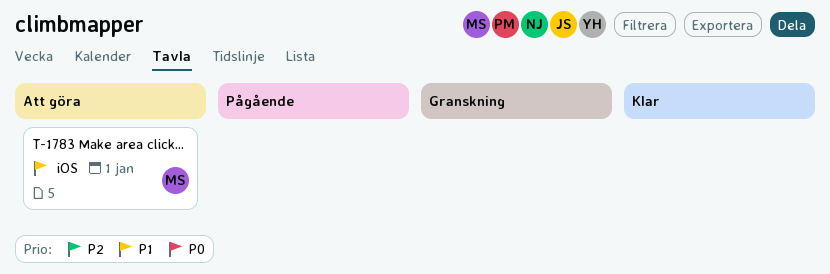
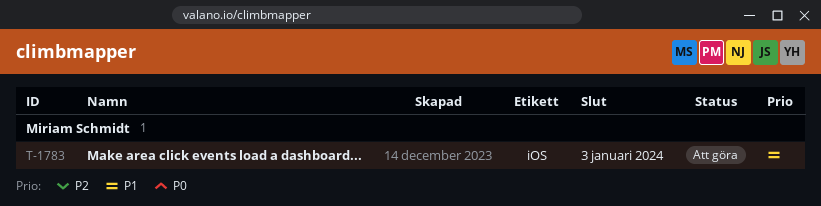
T-1783, due: Jan 1 -> Jan 3

